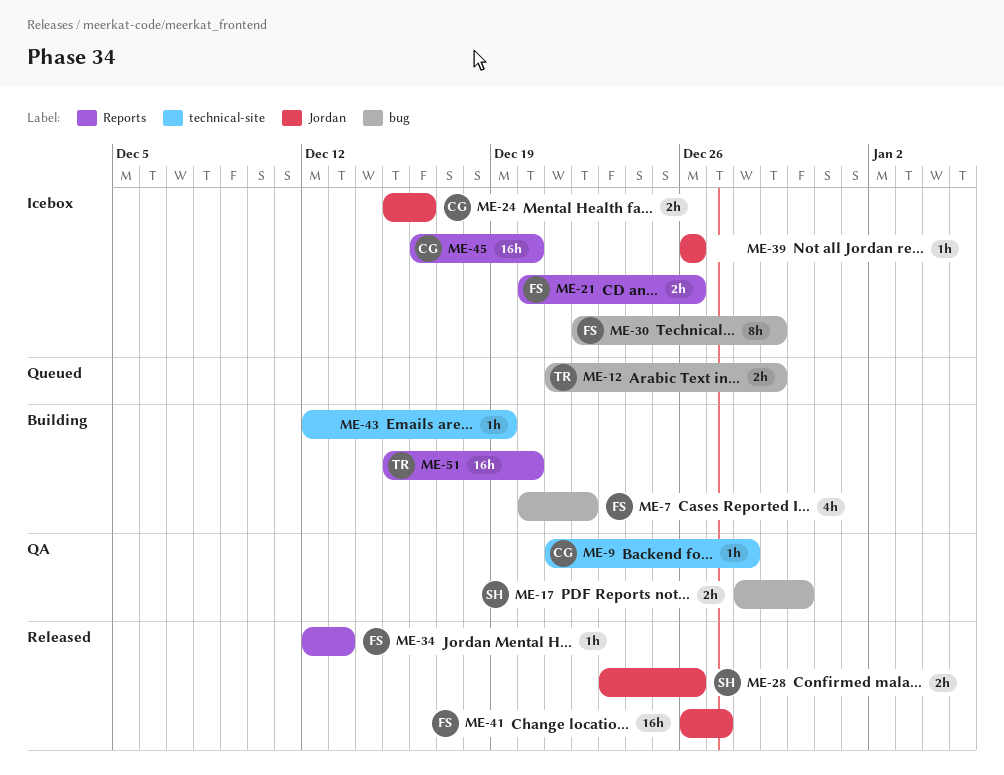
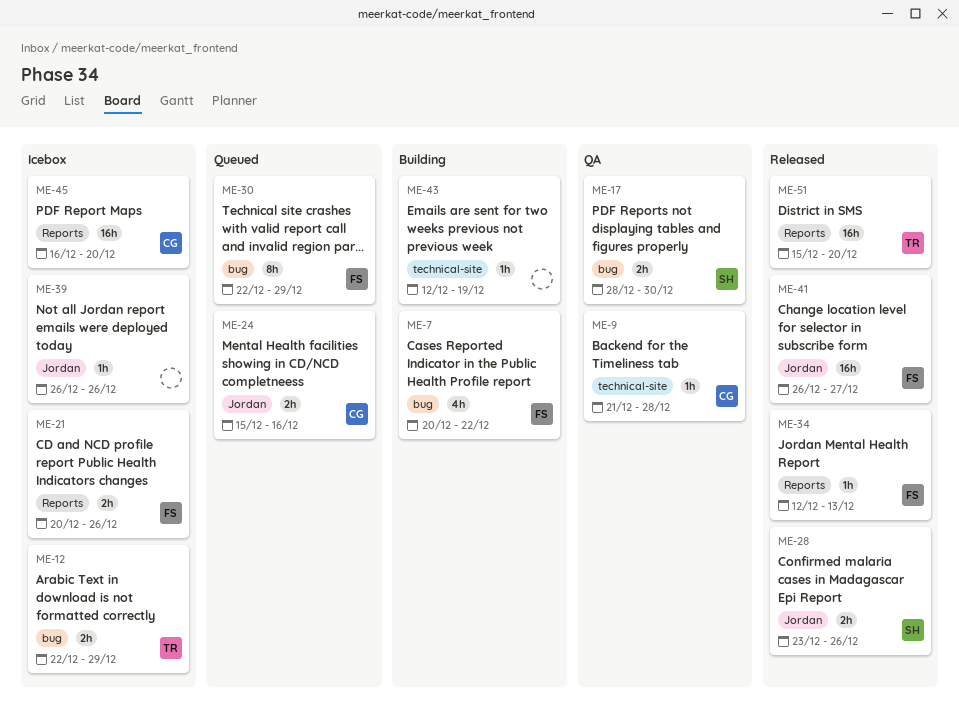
ME-12, status: Queued -> Icebox
ME-12, start: Dec 21 -> Dec 22
ME-24, status: Icebox -> Queued
ME-30, status: Icebox -> Queued
ME-51, status: Building -> Released

